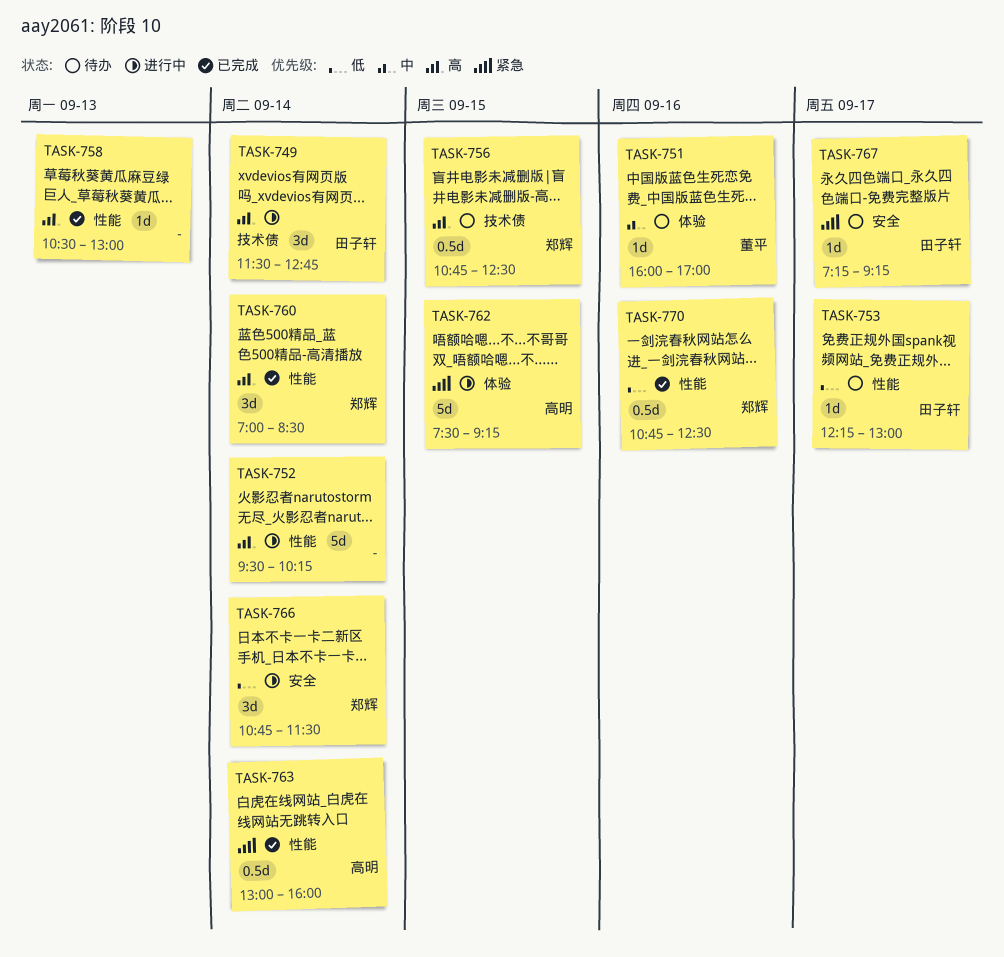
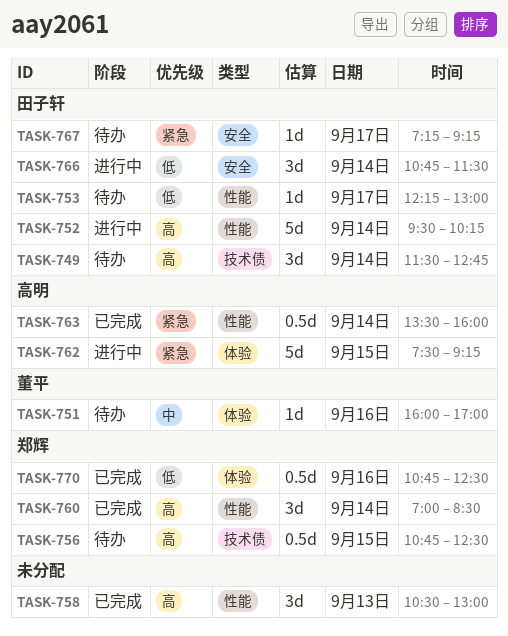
TASK-749, status: 进行中 -> 待办
TASK-752, owner: none -> 田子轩
TASK-758, estimate: 1d -> 3d
TASK-763, begins: 13:00 -> 13:30
TASK-766, owner: 郑辉 -> 田子轩
TASK-770, label: 性能 -> 体验

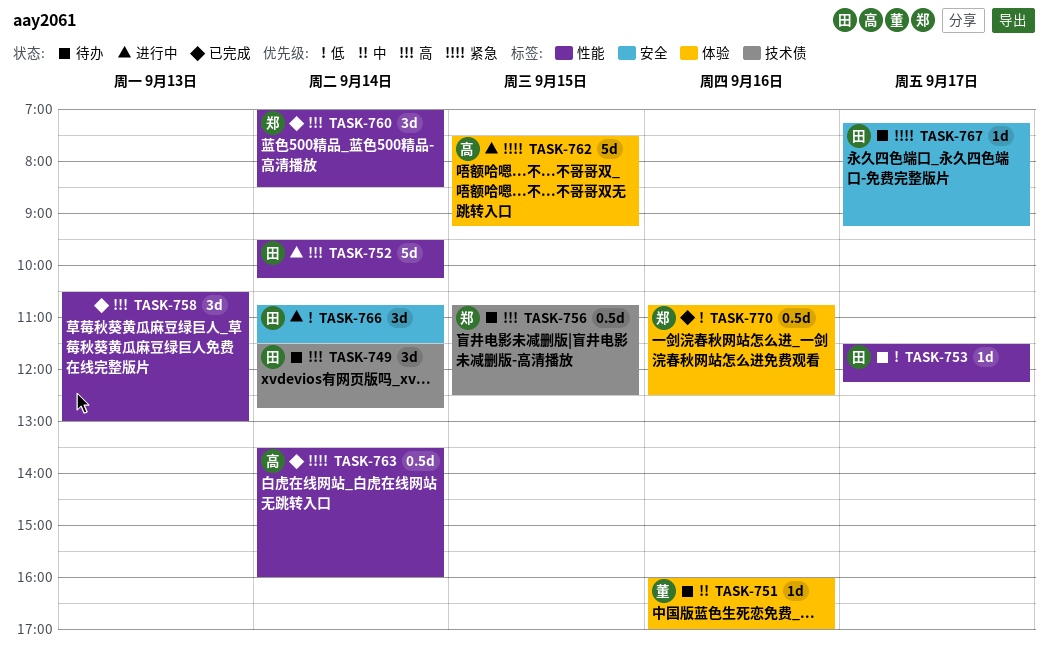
TASK-753, begins: 12:15 -> 11:30
TASK-753, ends: 13:00 -> 12:15

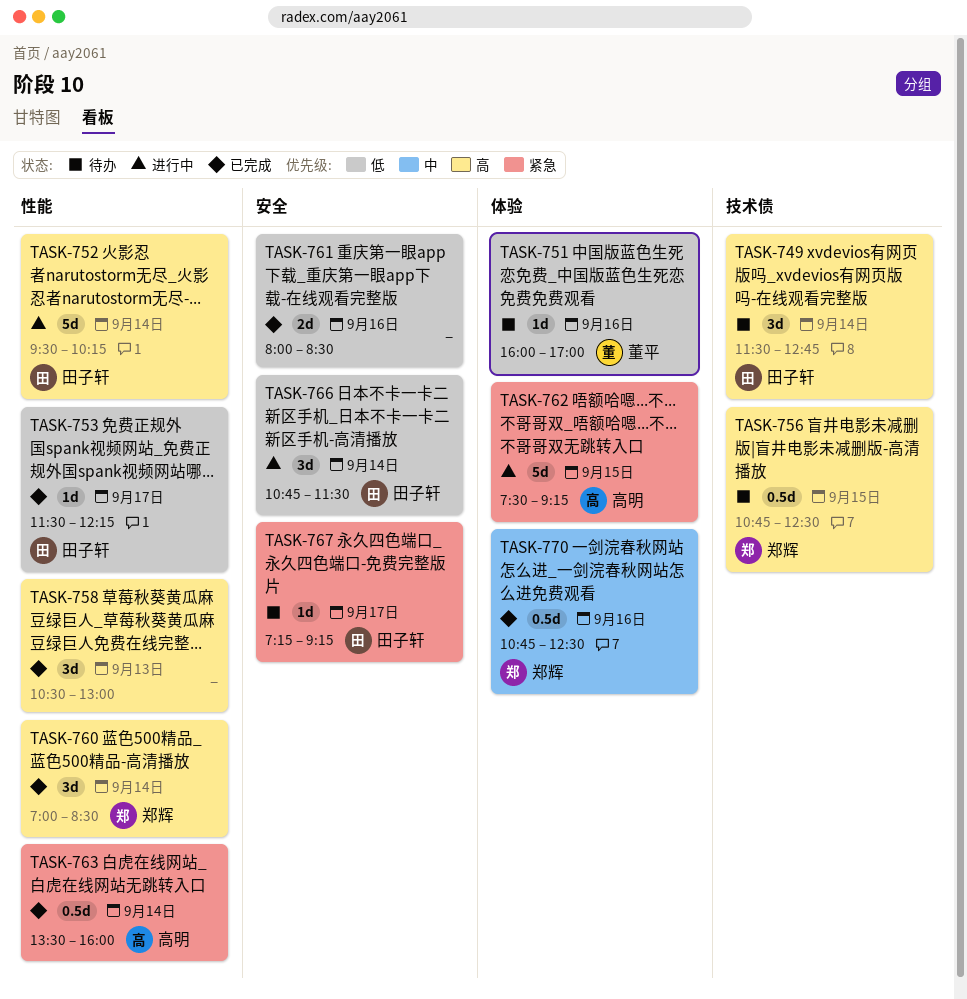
TASK-751, priority: 中 -> 低
TASK-753, status: 待办 -> 已完成
TASK-761: none -> present
TASK-770, priority: 低 -> 中

